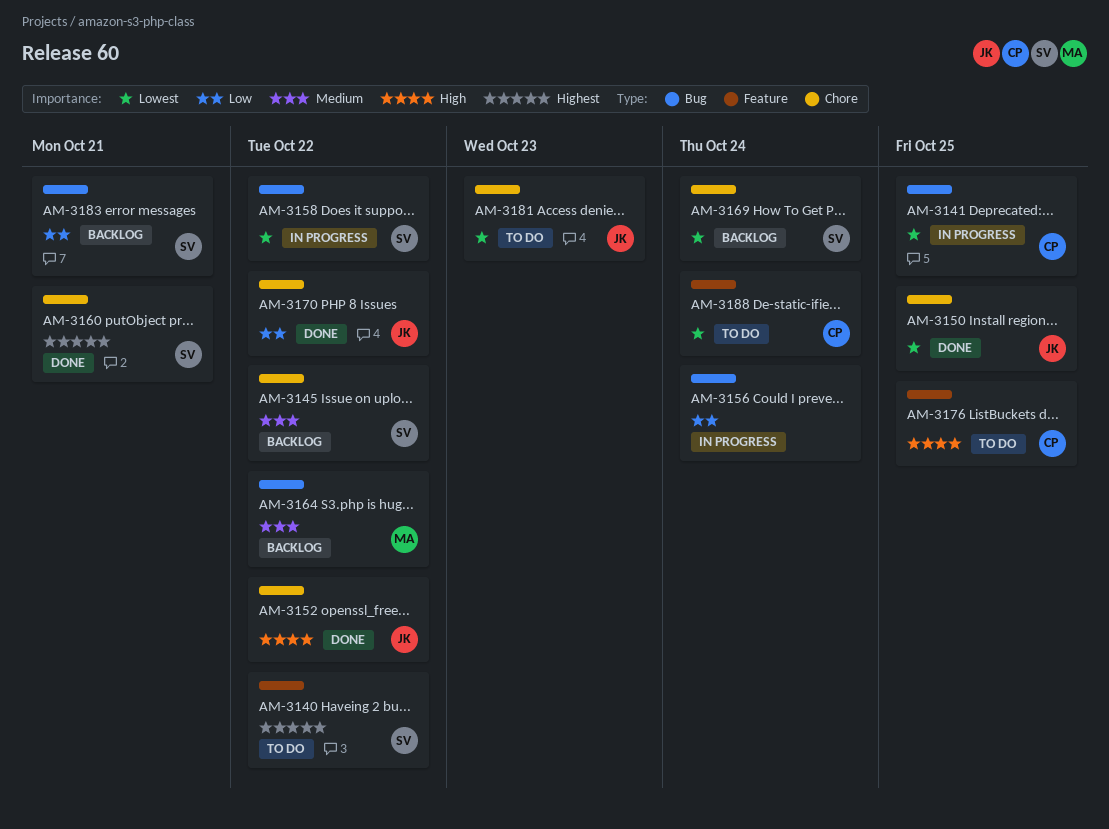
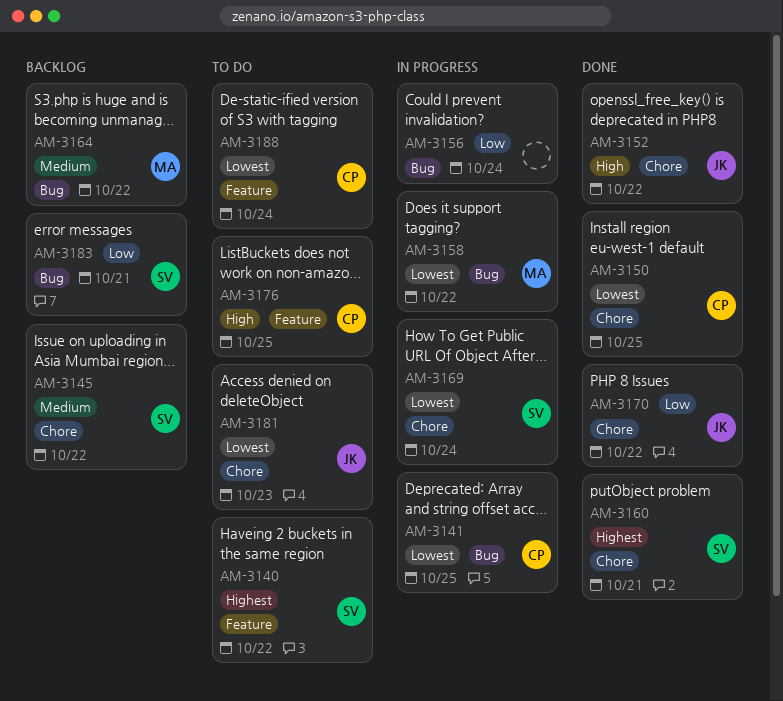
AM-3150, owner: JK -> CP
AM-3158, owner: SV -> MA
AM-3169, status: Backlog -> In progress

